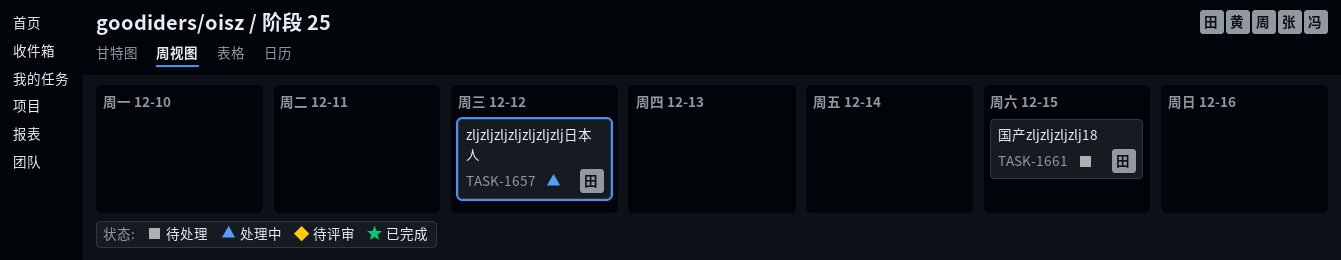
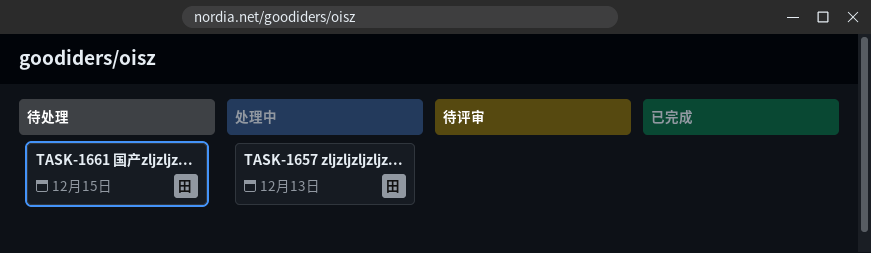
TASK-1657, due: Dec 12 -> Dec 13

